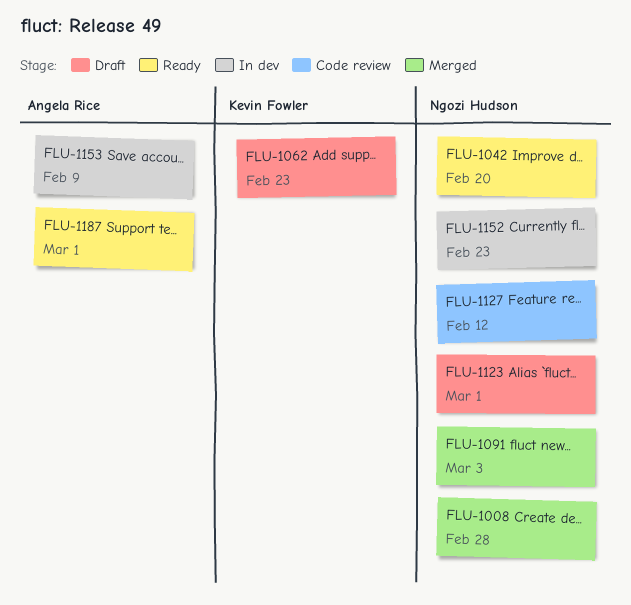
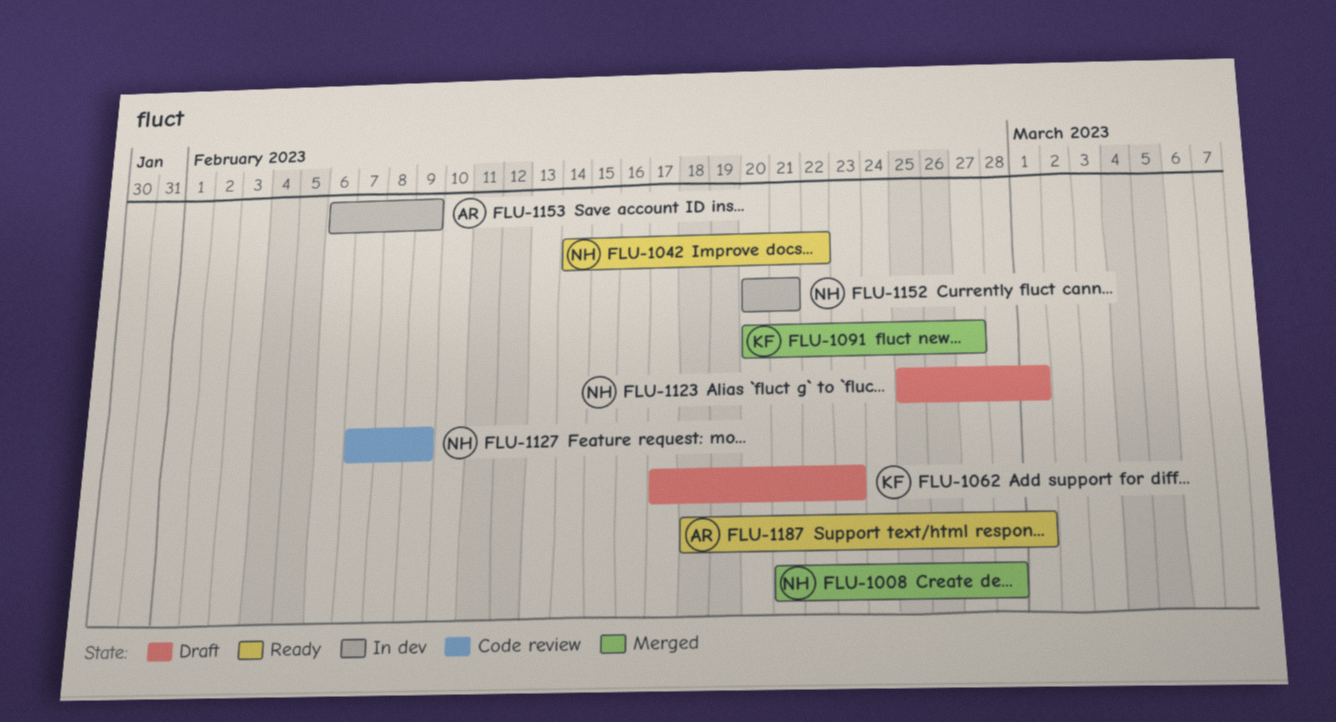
FLU-1042, due: Feb 20 -> Feb 22
FLU-1091, owner: Ngozi Hudson -> Kevin Fowler
FLU-1091, due: Mar 3 -> Feb 27
FLU-1127, due: Feb 12 -> Feb 9
FLU-1152, due: Feb 23 -> Feb 21

